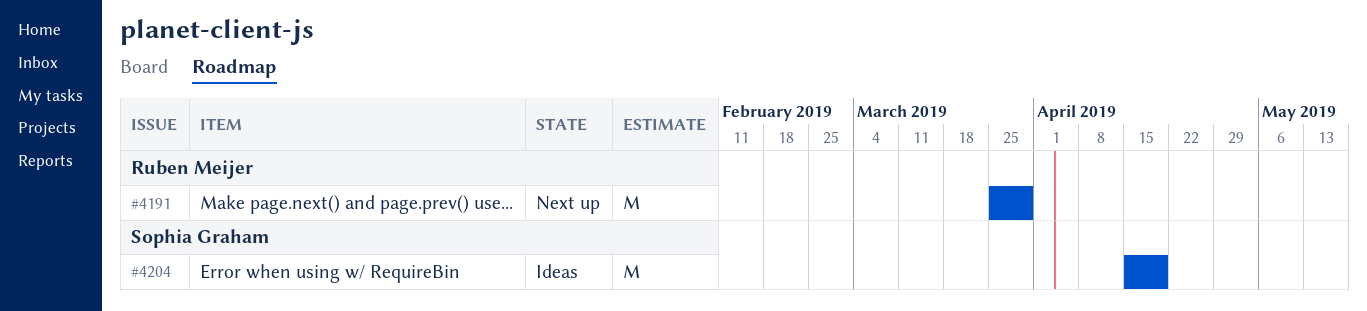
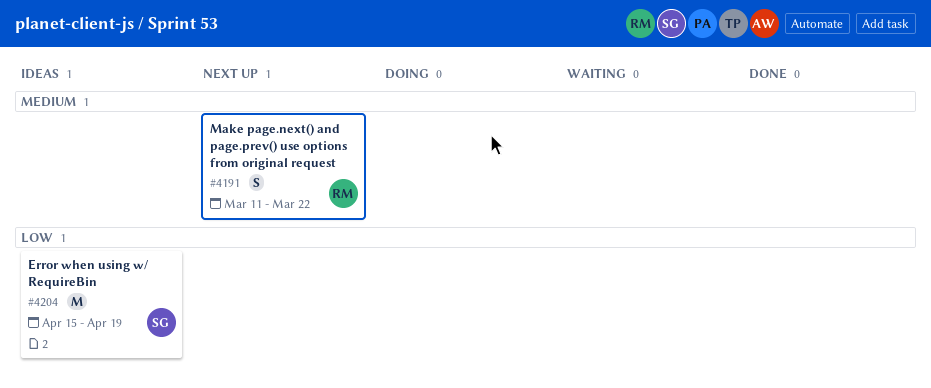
#4191, estimate: M -> S
#4191, start: Mar 25 -> Mar 11
#4191, due: Mar 29 -> Mar 22

